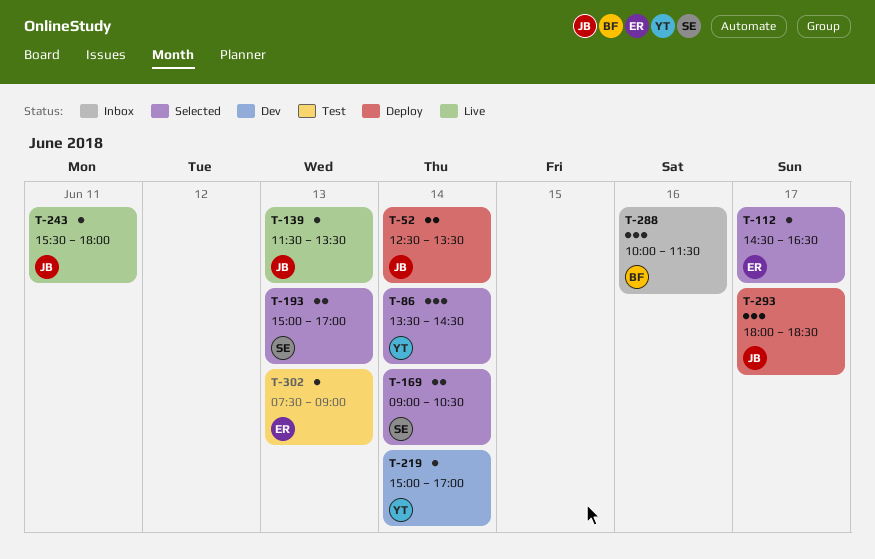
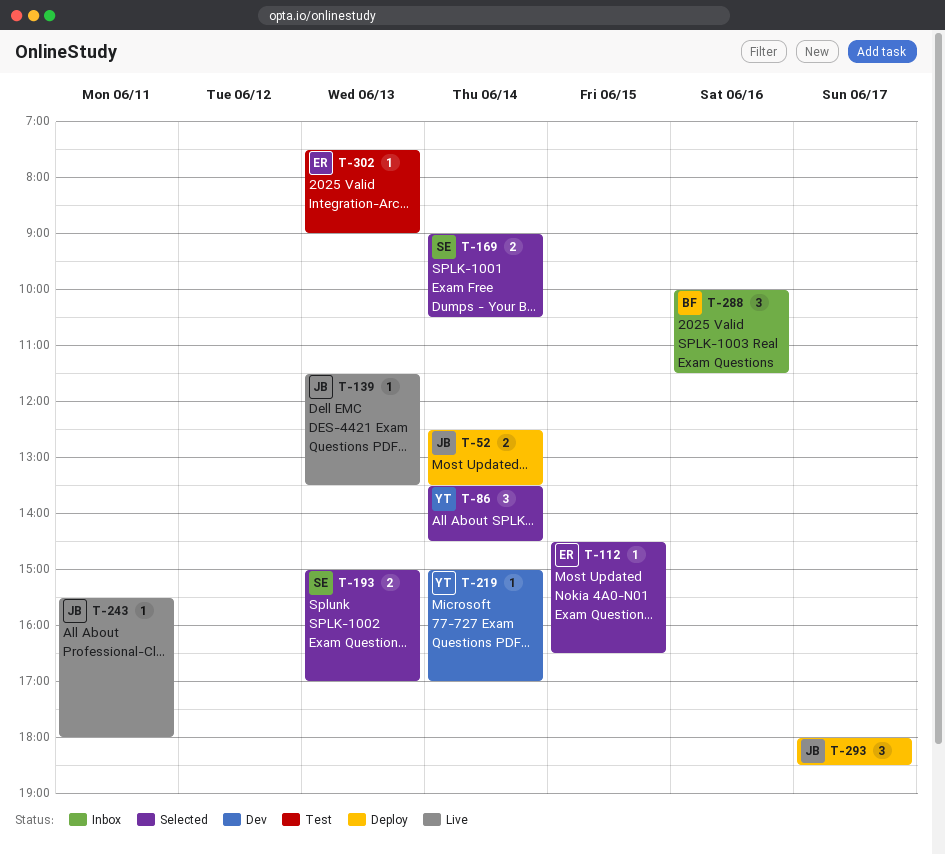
T-112, day: Jun 17 -> Jun 15

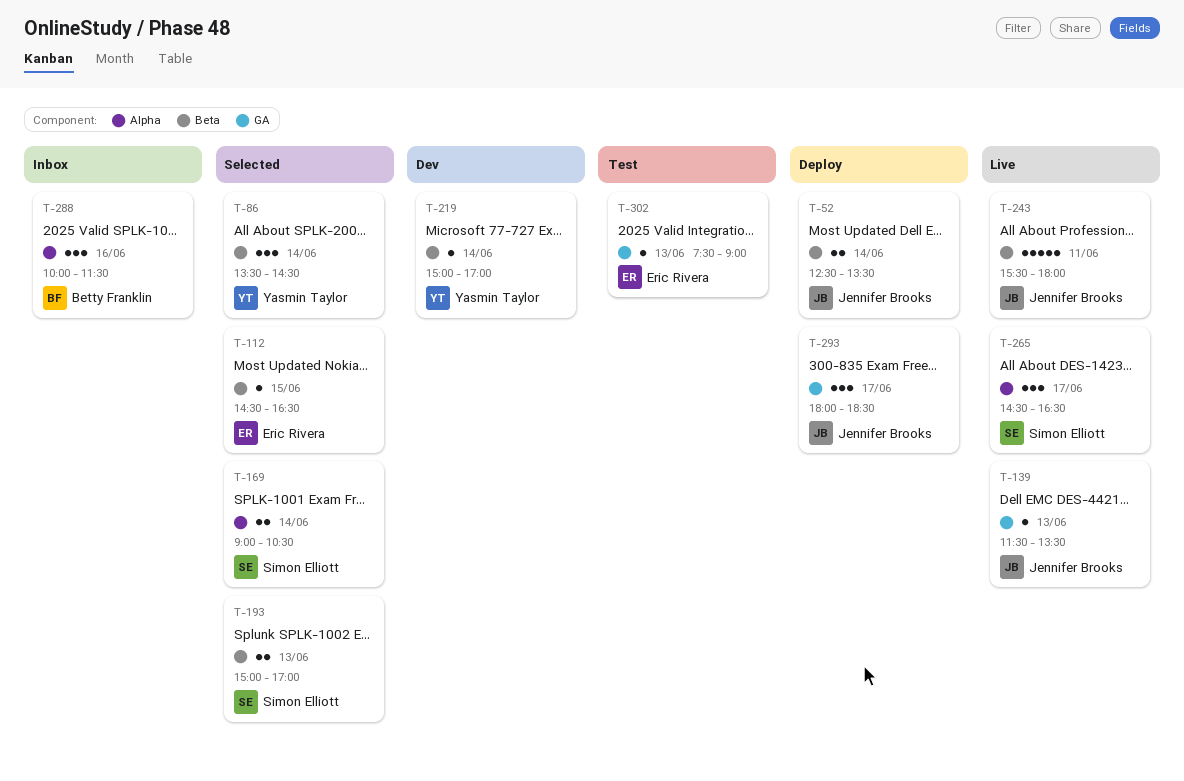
T-243, estimate: 1 -> 5
T-265: none -> present

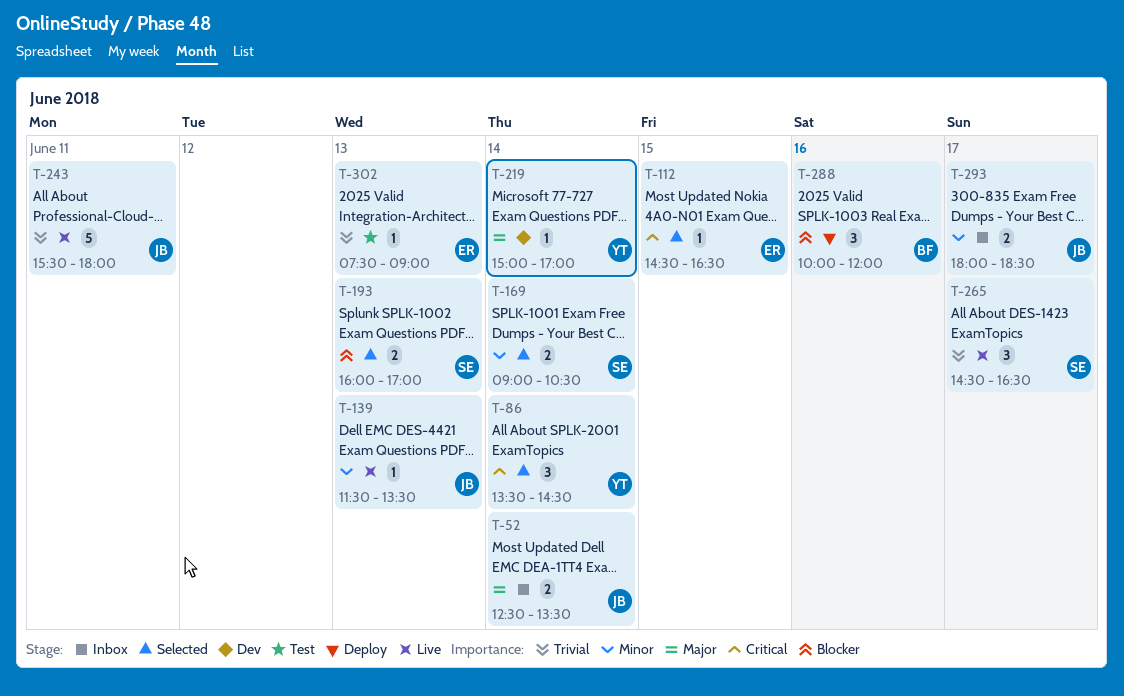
T-52, status: Deploy -> Inbox
T-193, begins: 15:00 -> 16:00
T-288, status: Inbox -> Deploy
T-288, ends: 11:30 -> 12:00
T-293, status: Deploy -> Inbox
T-293, estimate: 3 -> 2

